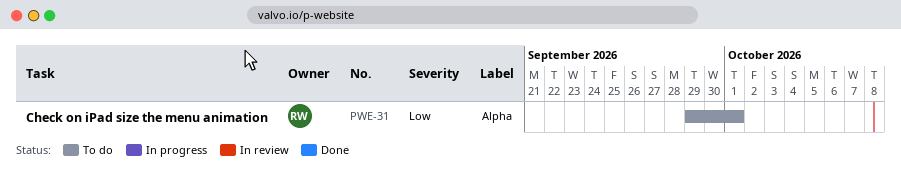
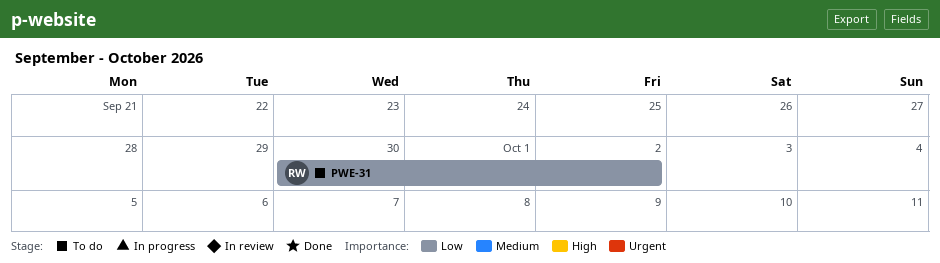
PWE-31, start: Sep 29 -> Sep 30
PWE-31, due: Oct 1 -> Oct 2

